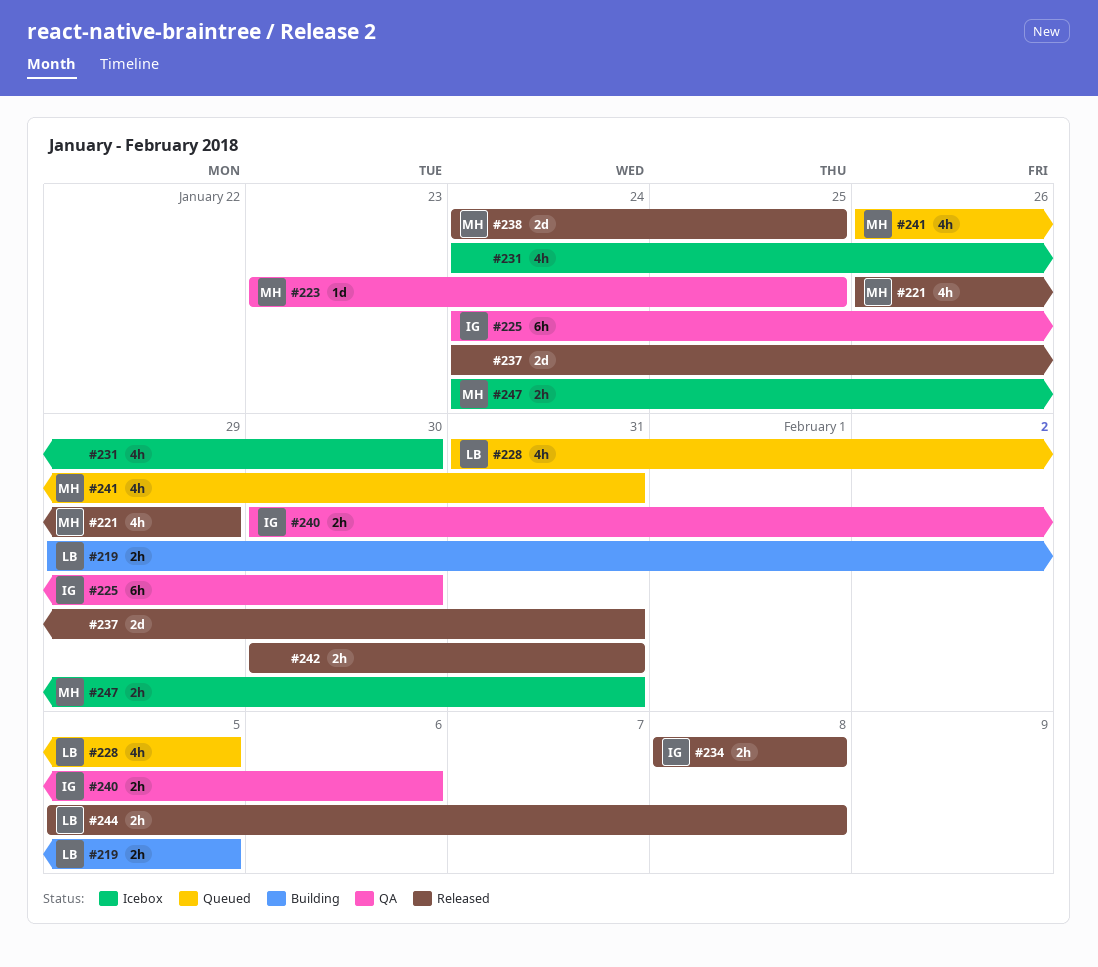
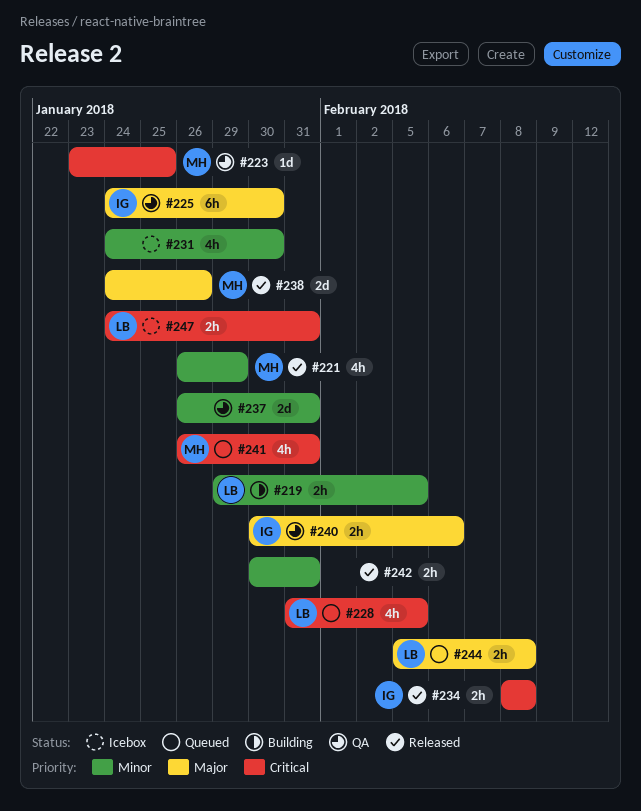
#237, status: Released -> QA
#237, start: Jan 24 -> Jan 26
#238, due: Jan 25 -> Jan 26
#244, status: Released -> Queued
#247, owner: MH -> LB

